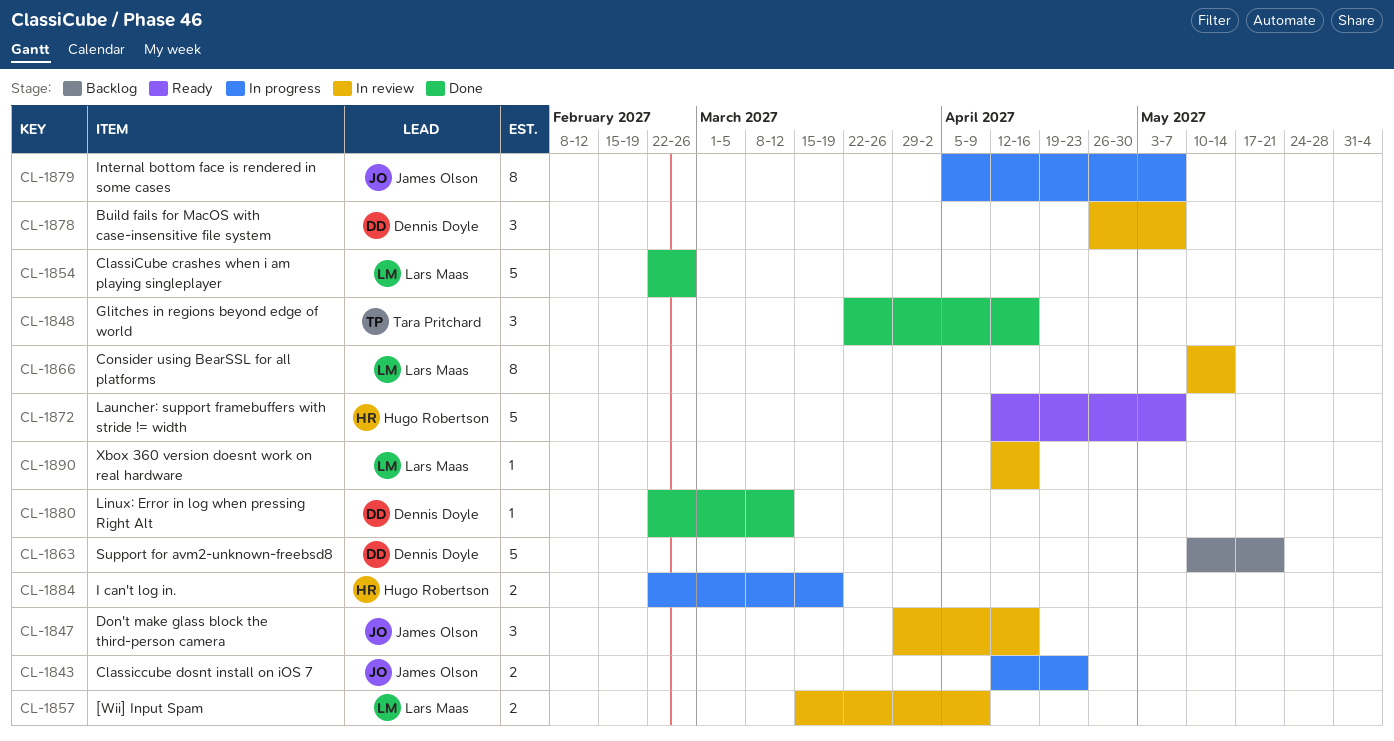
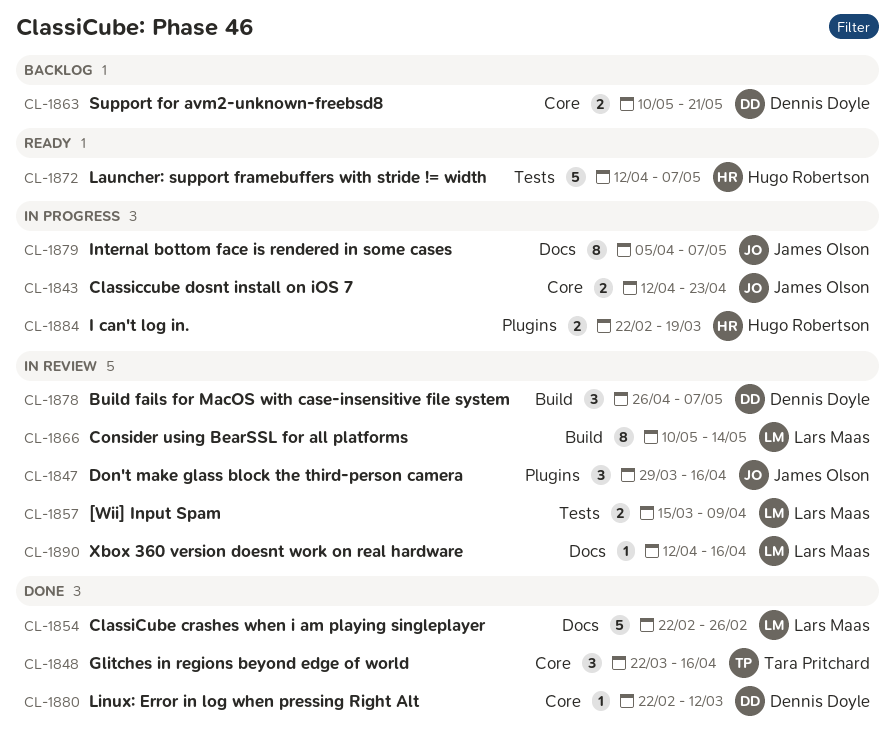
CL-1863, estimate: 5 -> 2

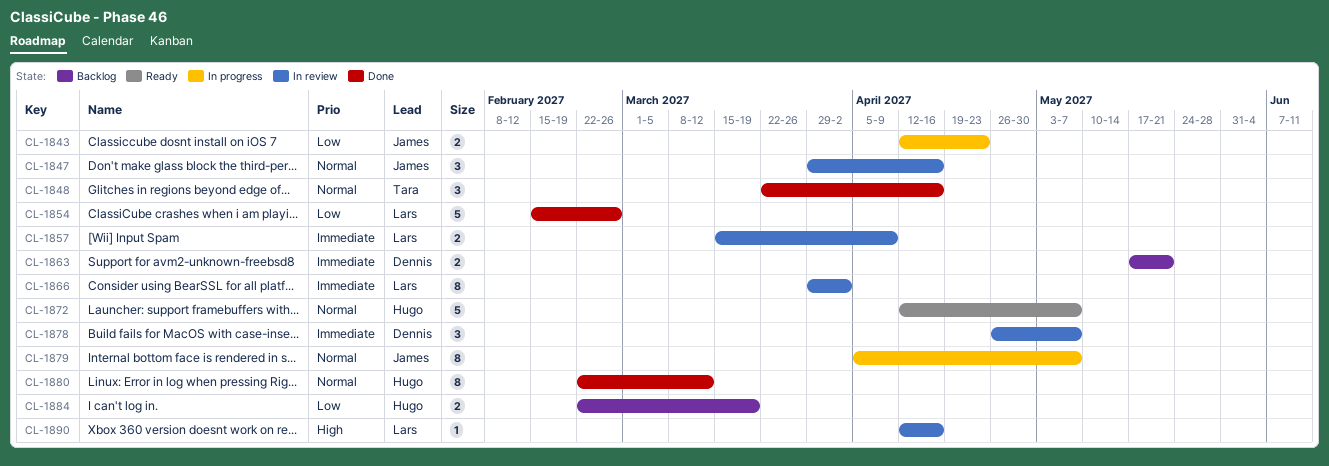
CL-1854, start: Feb 22 -> Feb 15
CL-1863, start: May 10 -> May 17
CL-1866, start: May 10 -> Mar 29
CL-1866, due: May 14 -> Apr 2
CL-1880, owner: Dennis Doyle -> Hugo Robertson
CL-1880, estimate: 1 -> 8
CL-1884, status: In progress -> Backlog

